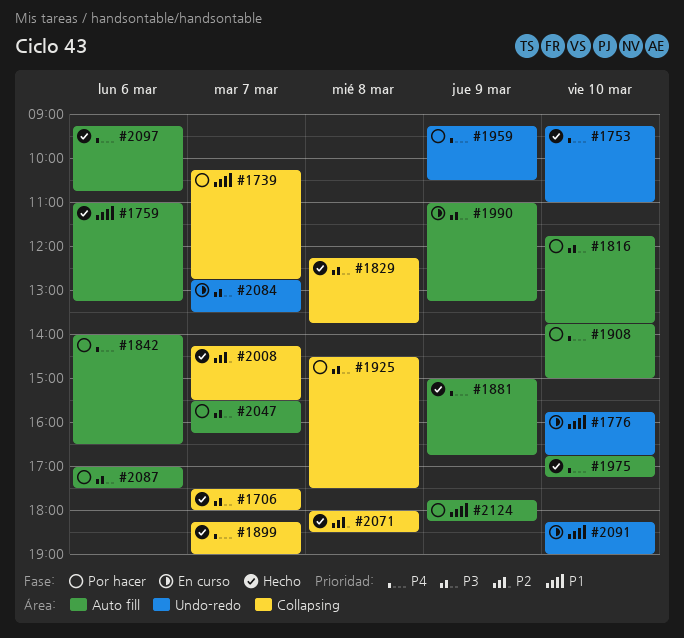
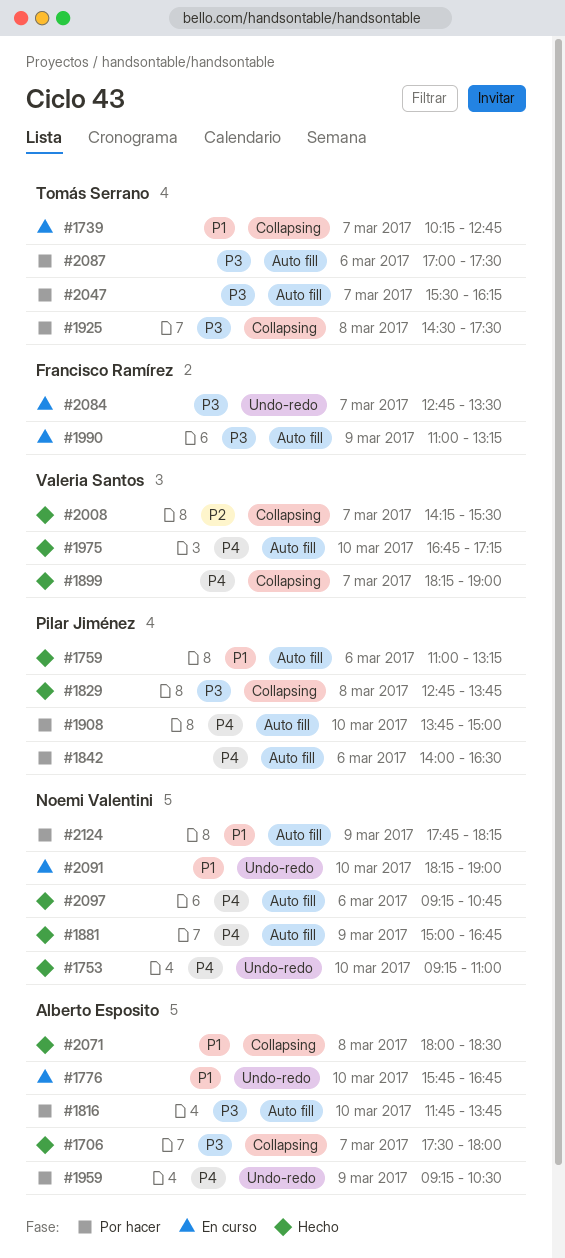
#1739, status: Por hacer -> En curso
#1829, begins: 12:15 -> 12:45
#2071, priority: P2 -> P1

